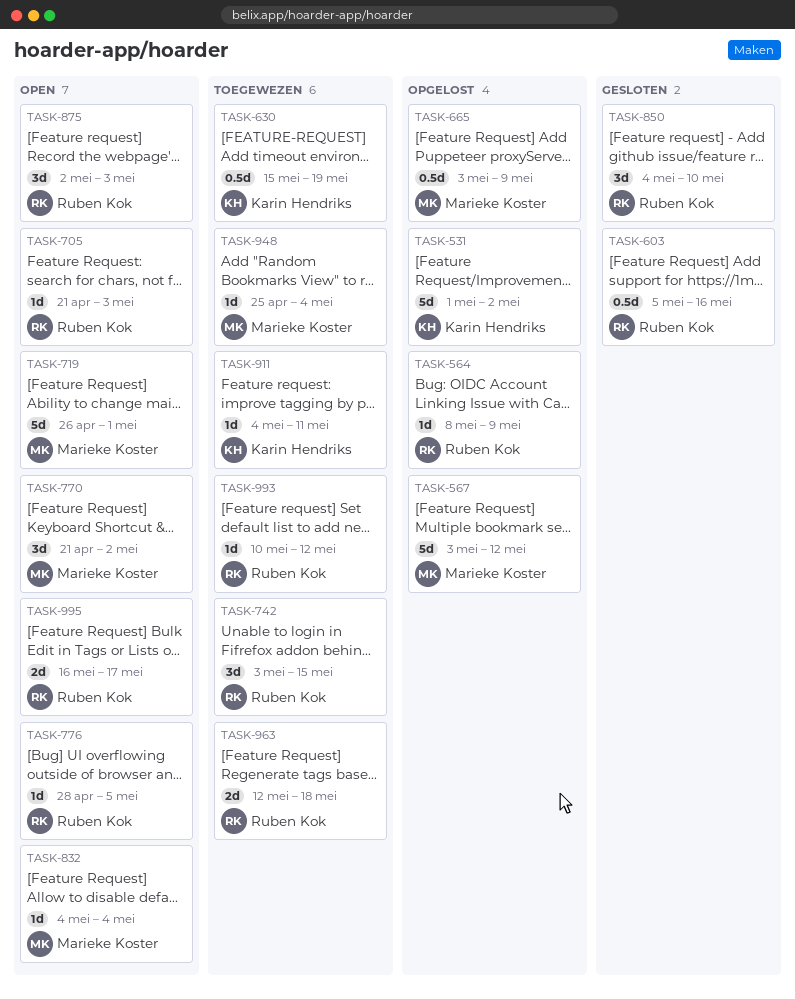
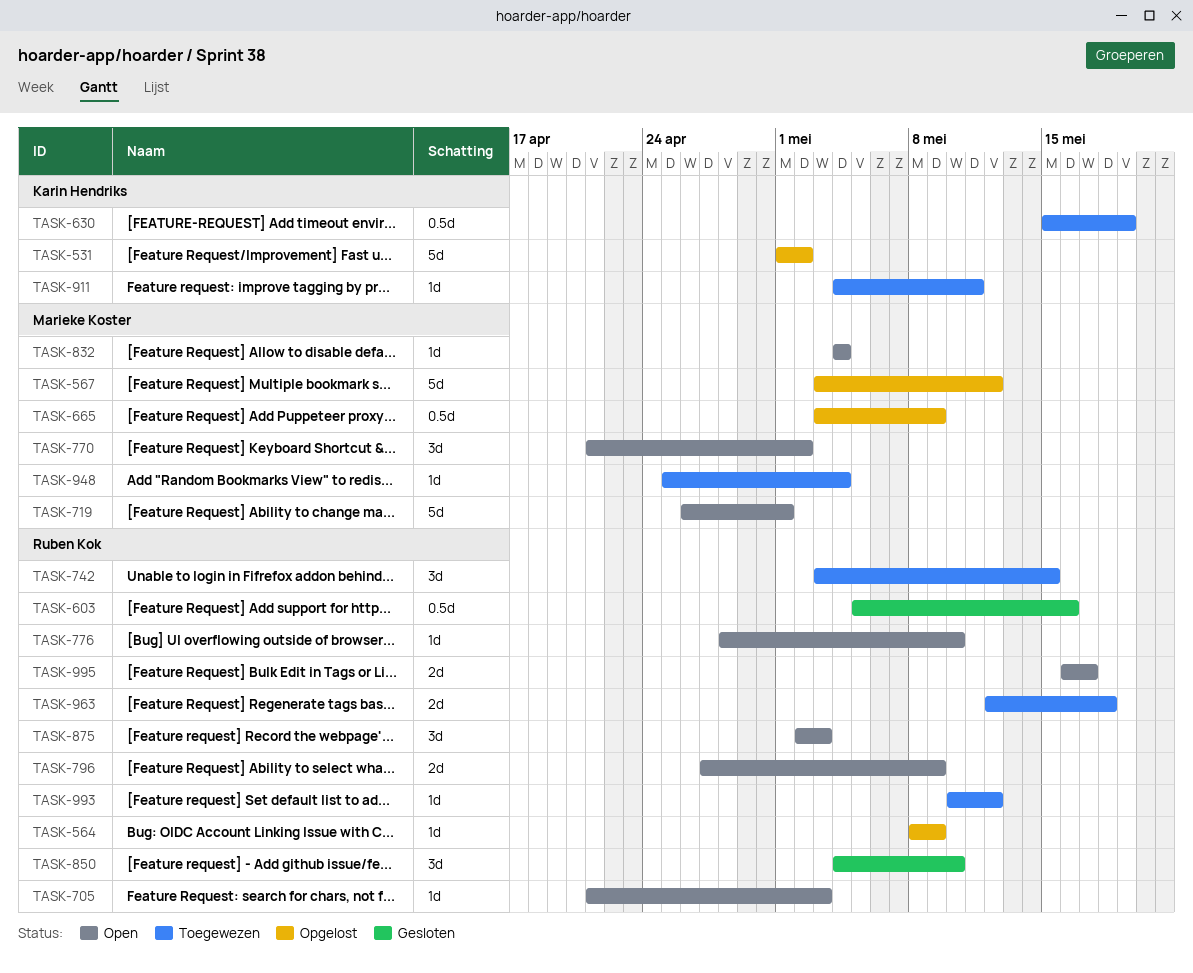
TASK-776, due: May 5 -> May 10
TASK-796: none -> present

